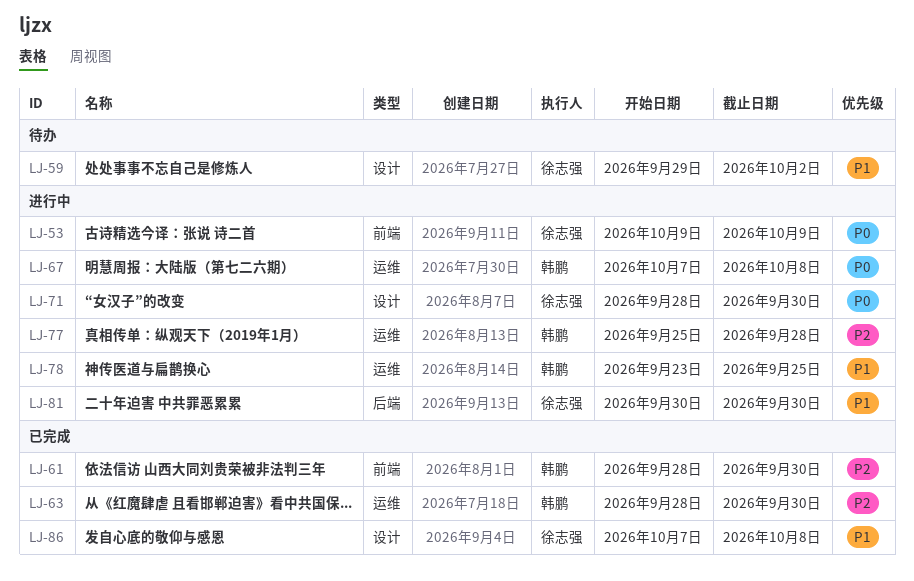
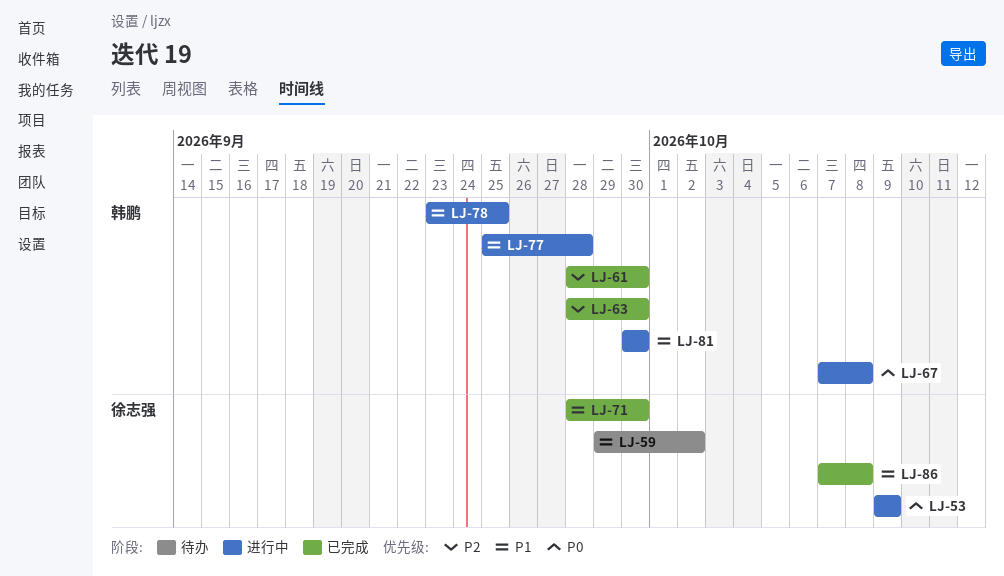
LJ-71, status: 进行中 -> 已完成
LJ-71, priority: P0 -> P1
LJ-77, priority: P2 -> P1
LJ-81, owner: 徐志强 -> 韩鹏

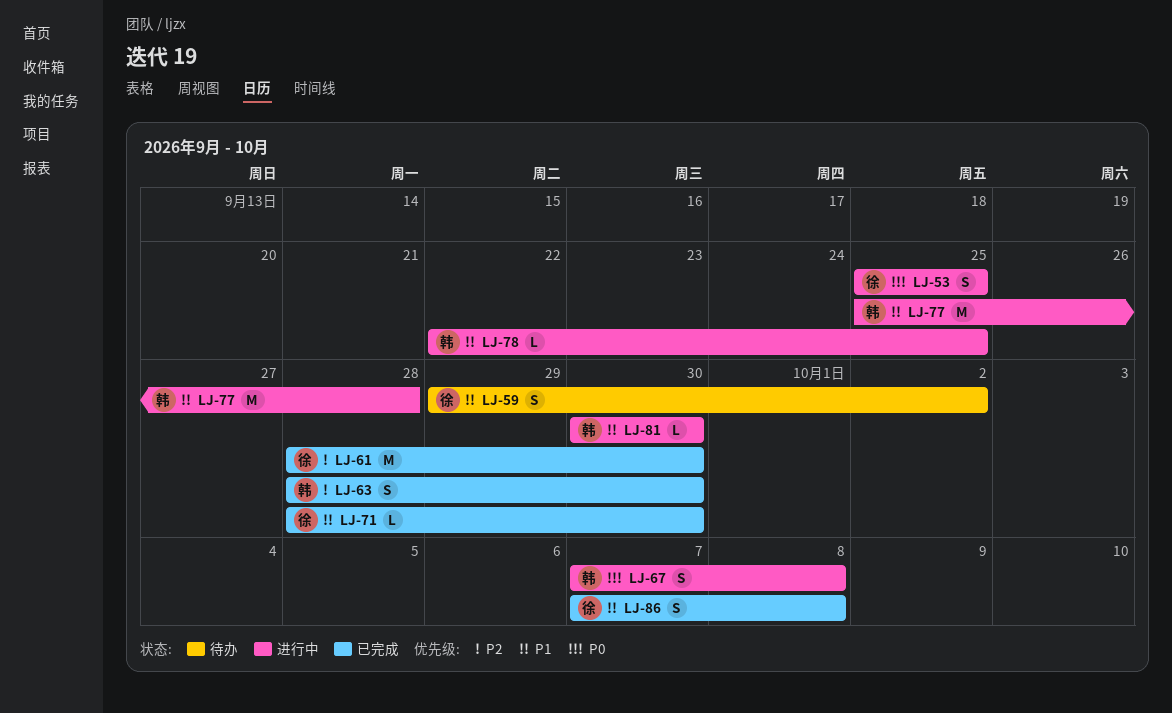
LJ-53, start: Oct 9 -> Sep 25
LJ-53, due: Oct 9 -> Sep 25
LJ-61, owner: 韩鹏 -> 徐志强
LJ-78, start: Sep 23 -> Sep 22

